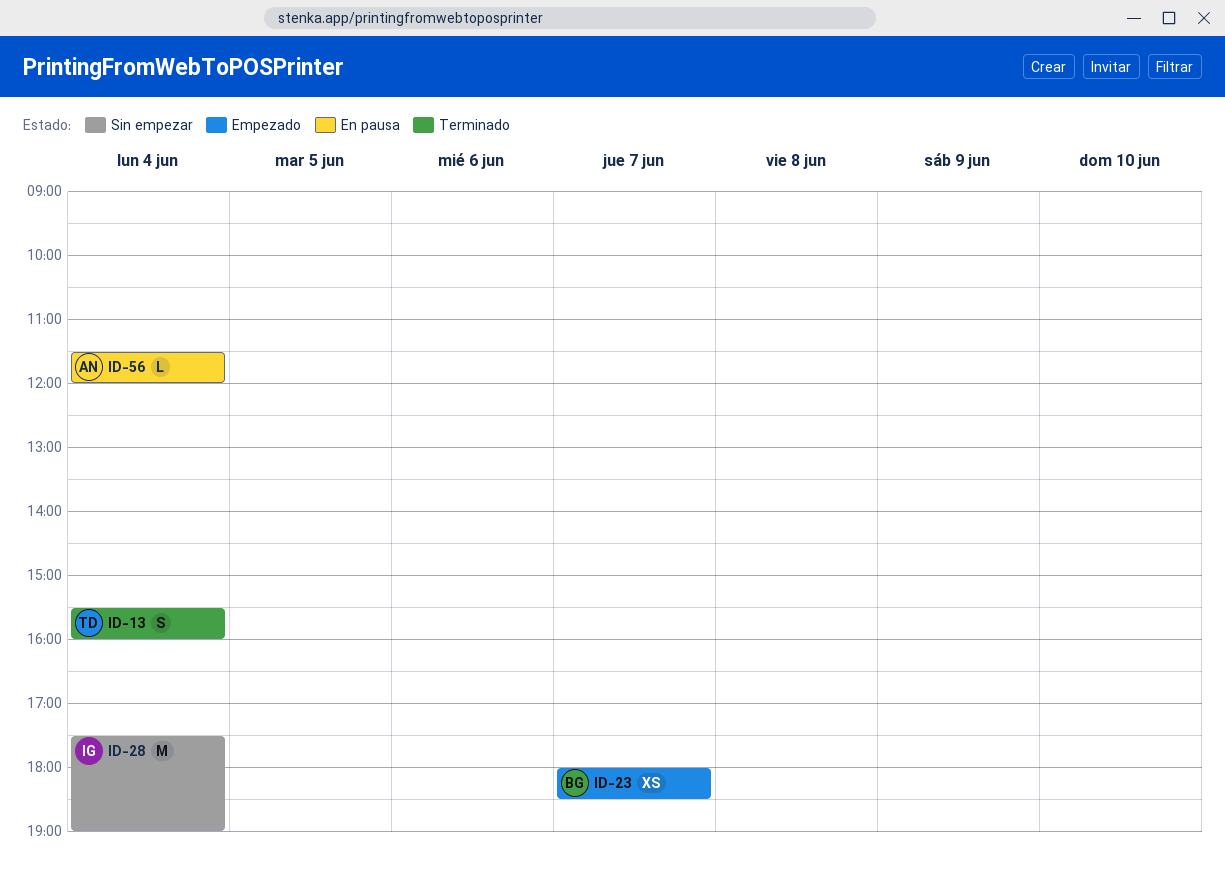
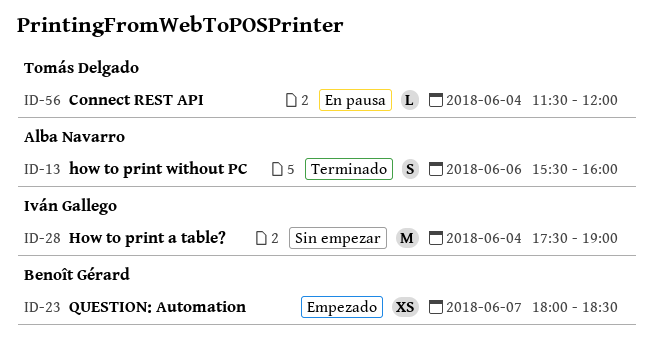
ID-13, owner: Tomás Delgado -> Alba Navarro
ID-13, day: Jun 4 -> Jun 6
ID-56, owner: Alba Navarro -> Tomás Delgado

